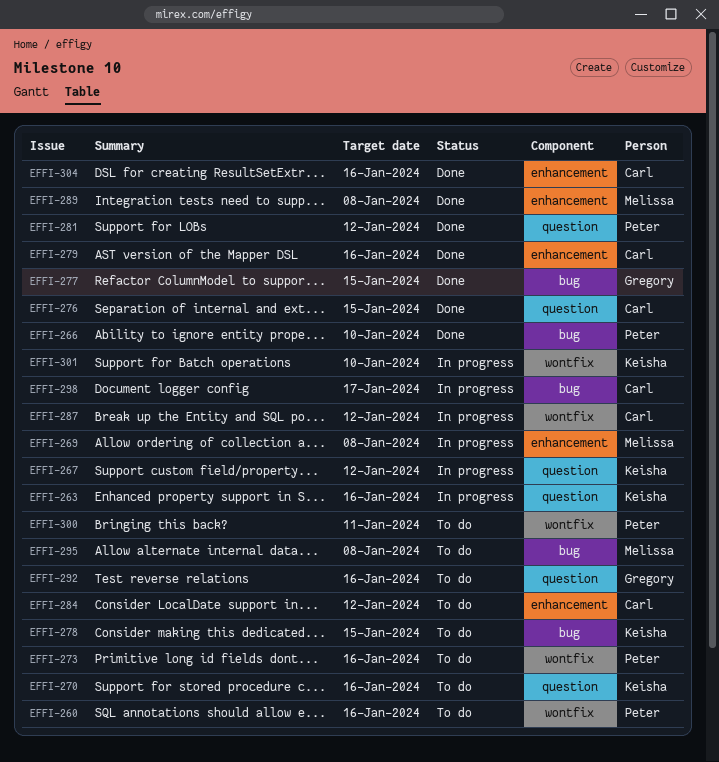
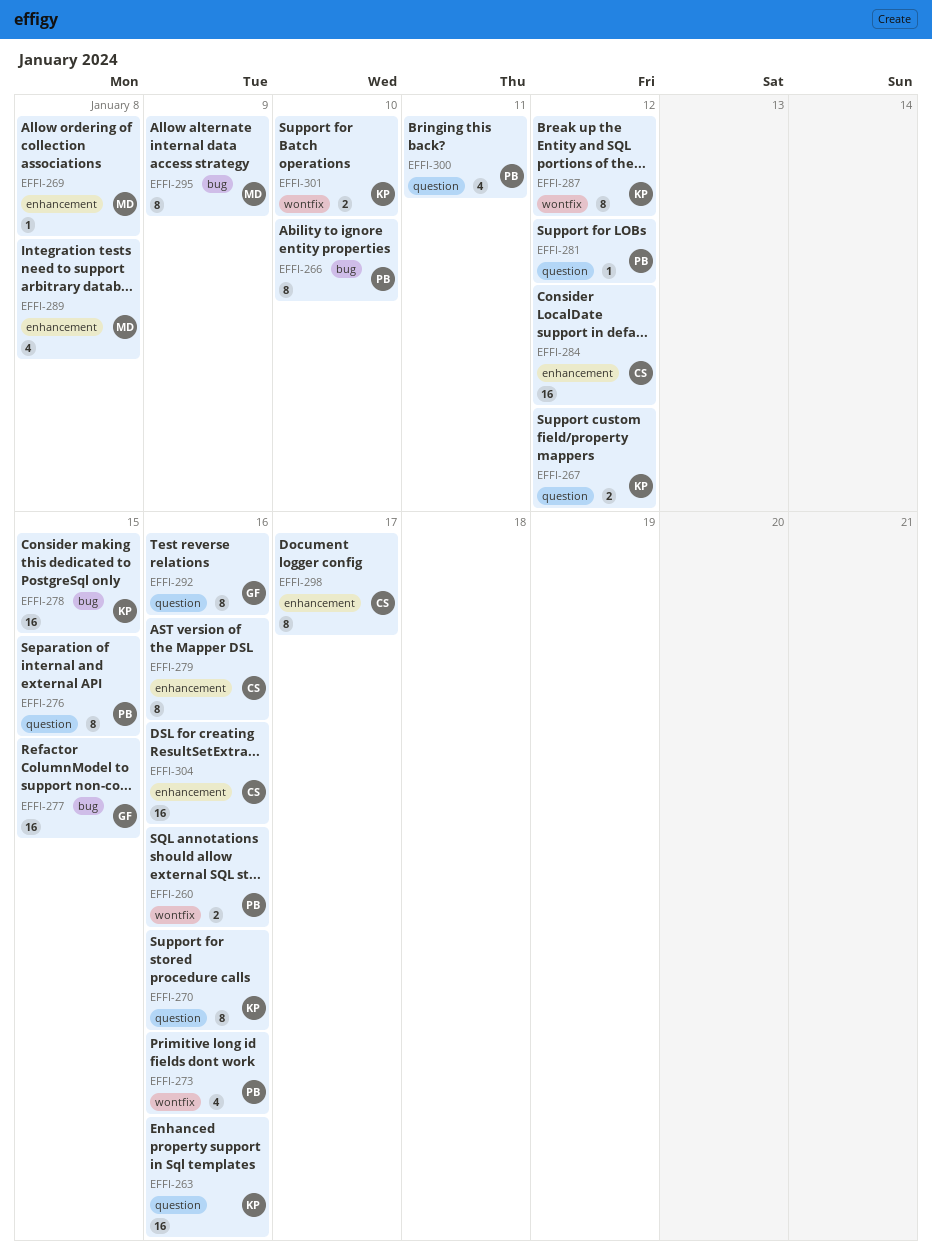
EFFI-276, owner: Carl -> Peter
EFFI-287, owner: Carl -> Keisha
EFFI-295, due: Jan 8 -> Jan 9
EFFI-298, label: bug -> enhancement
EFFI-300, label: wontfix -> question

